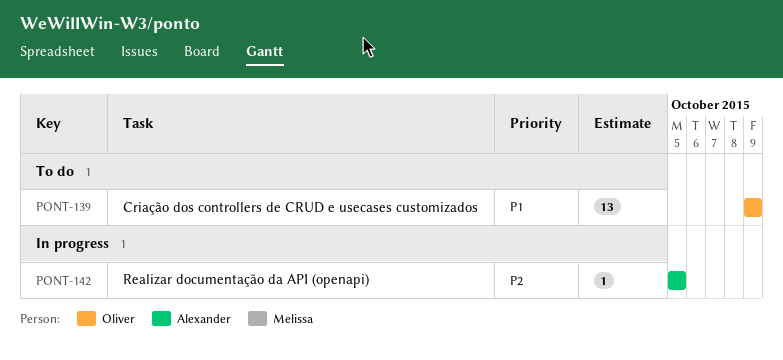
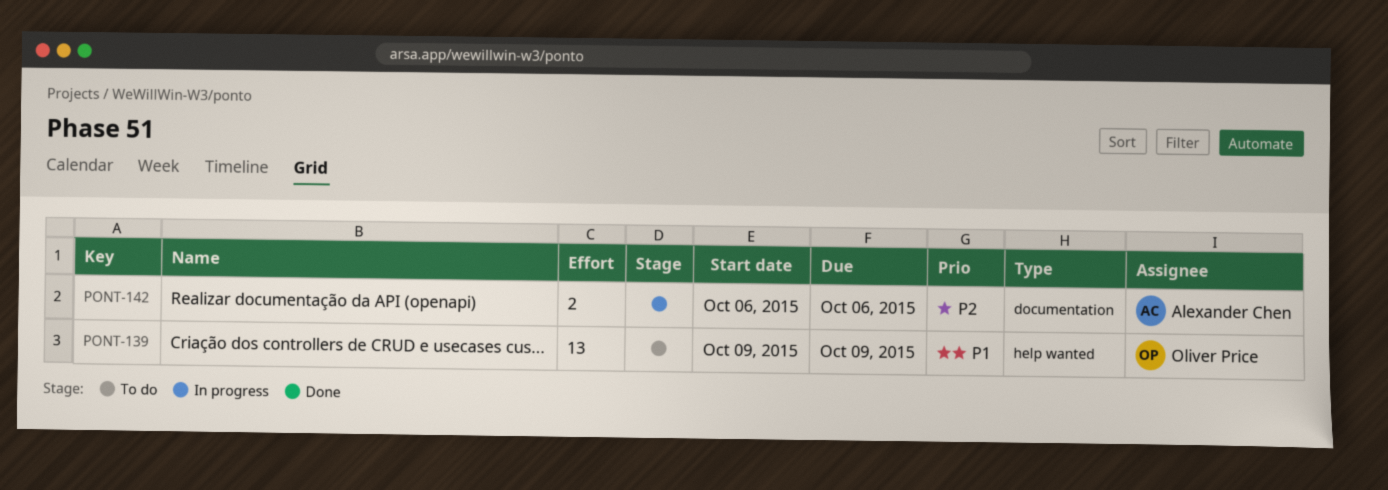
PONT-142, estimate: 1 -> 2
PONT-142, start: Oct 5 -> Oct 6
PONT-142, due: Oct 5 -> Oct 6

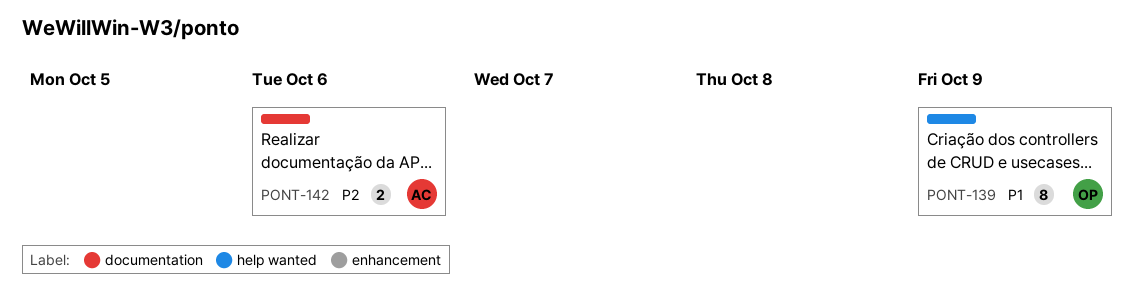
PONT-139, estimate: 13 -> 8

